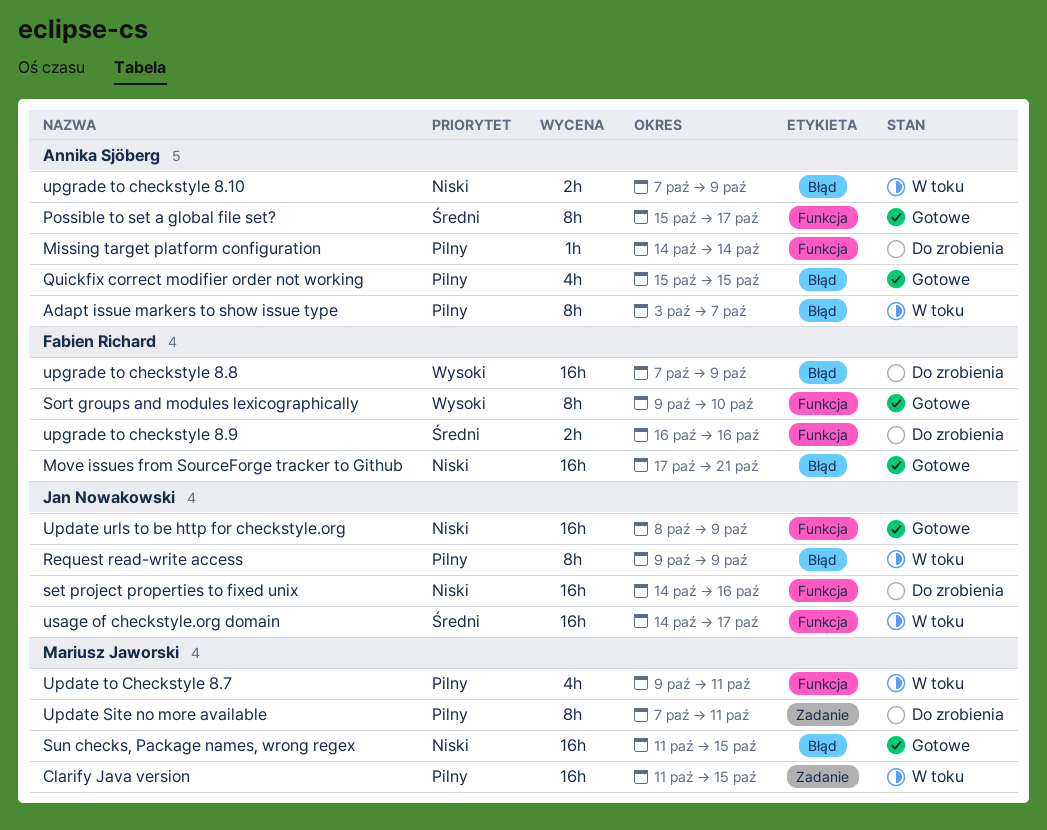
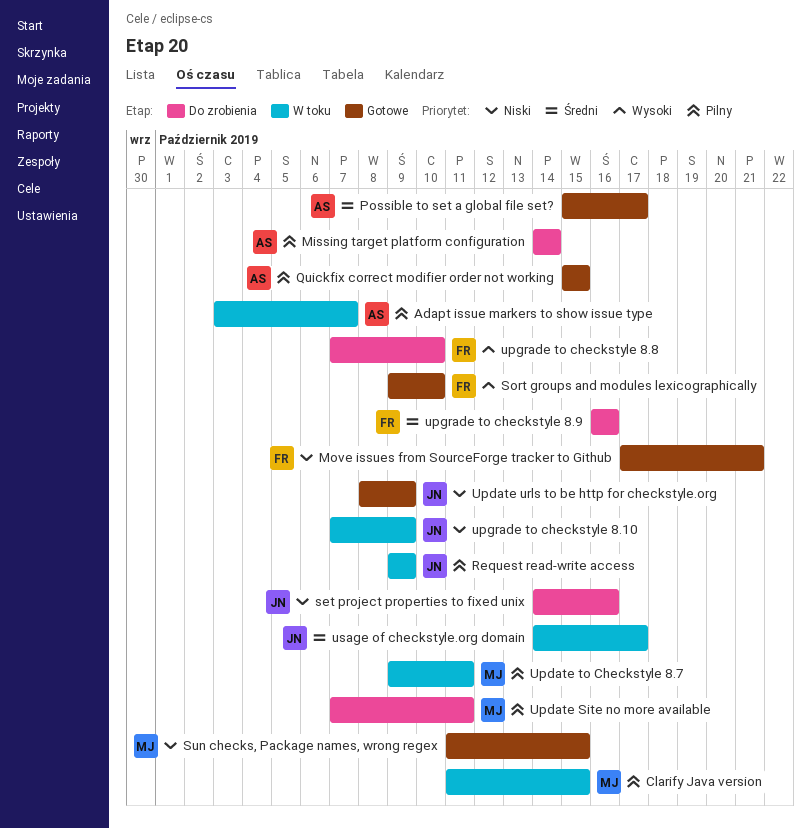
upgrade to checkstyle 8.10, owner: Annika Sjöberg -> Jan Nowakowski
upgrade to checkstyle 8.8, due: Oct 9 -> Oct 10

